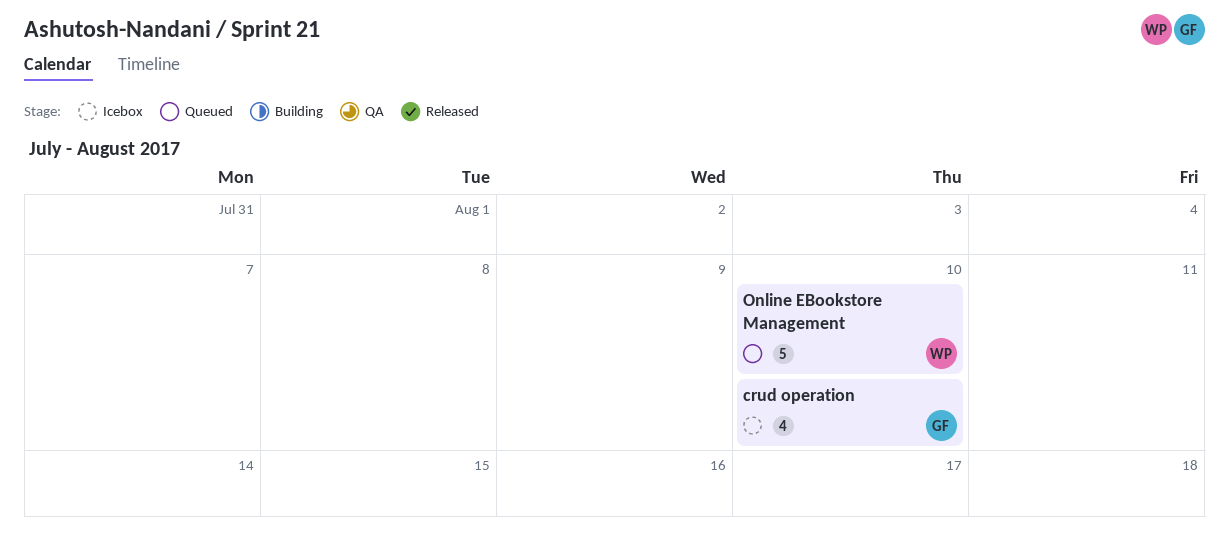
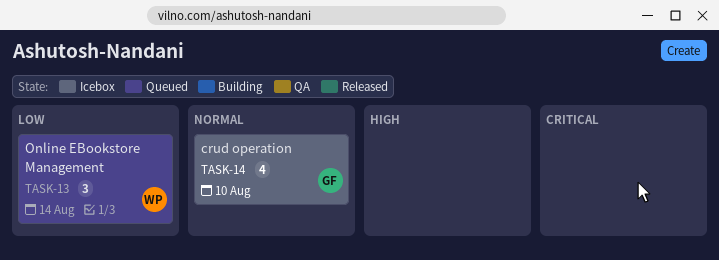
Online EBookstore Management, estimate: 5 -> 3
Online EBookstore Management, due: Aug 10 -> Aug 14

